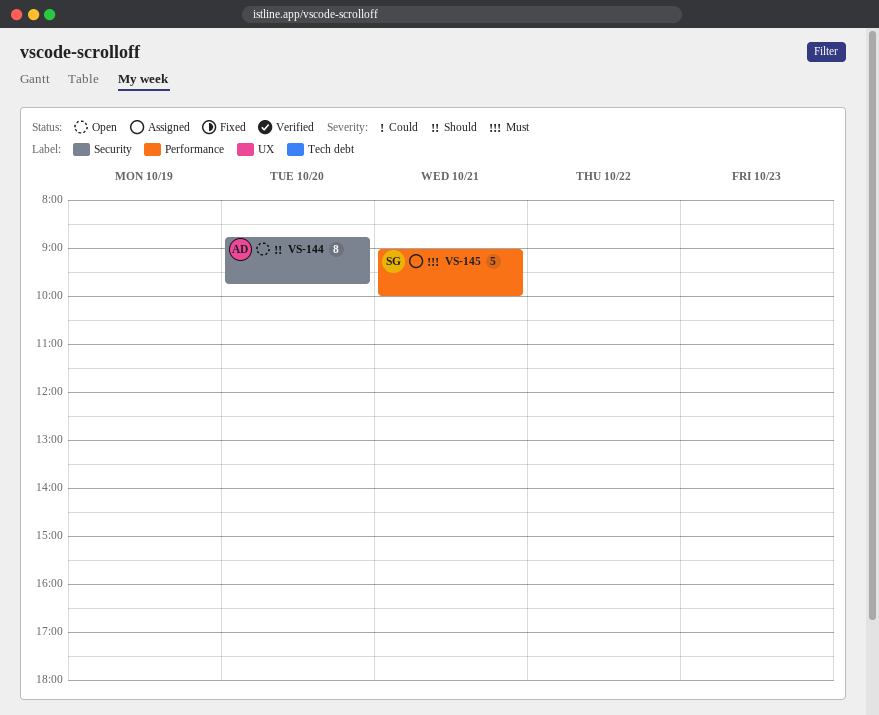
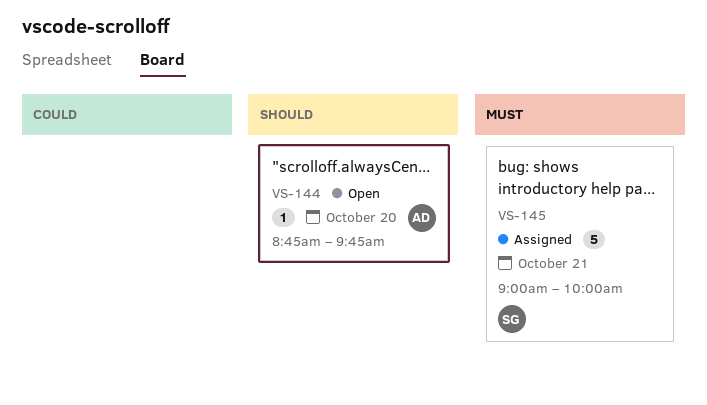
VS-144, estimate: 8 -> 1

